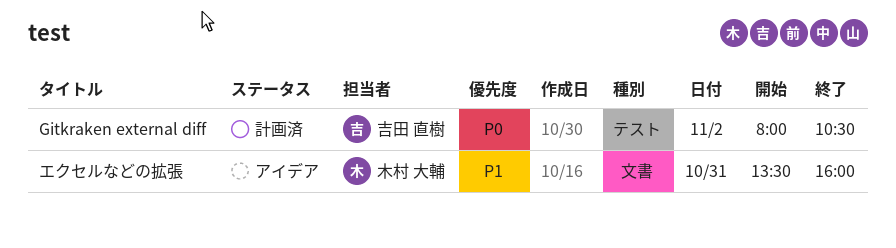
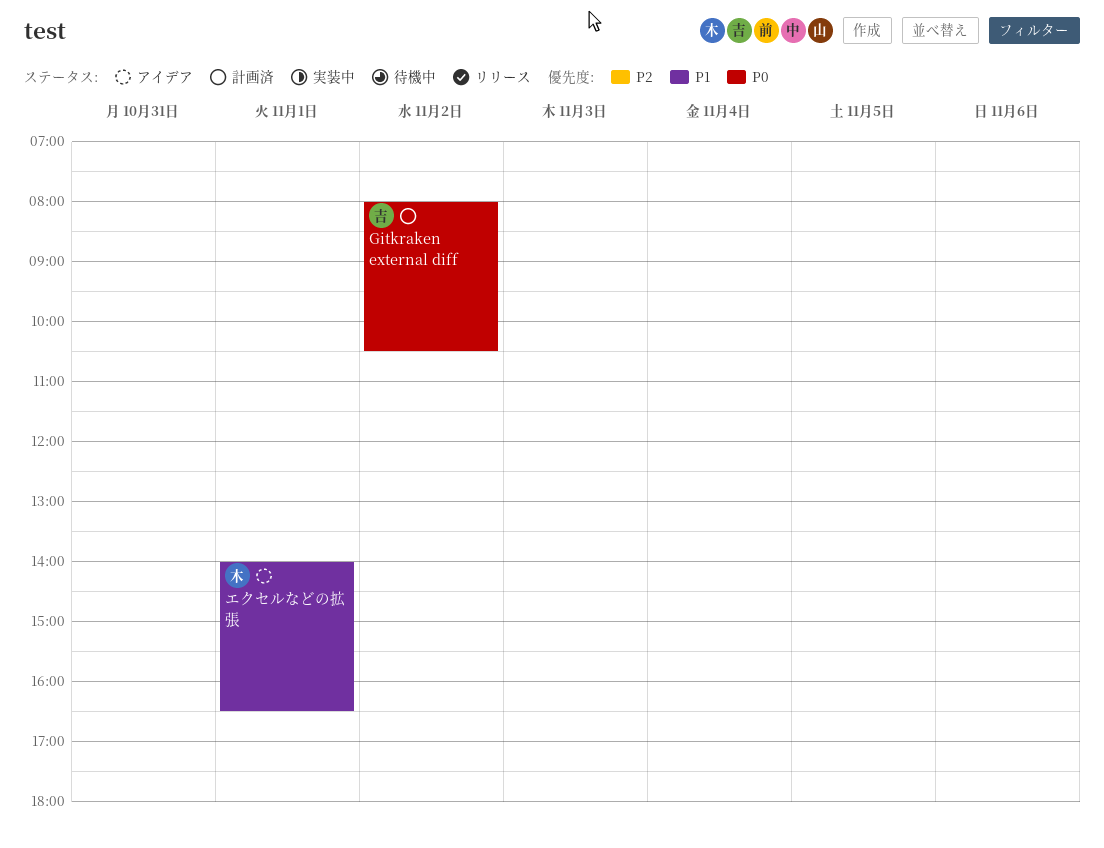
エクセルなどの拡張, day: Oct 31 -> Nov 1
エクセルなどの拡張, begins: 13:30 -> 14:00
エクセルなどの拡張, ends: 16:00 -> 16:30

